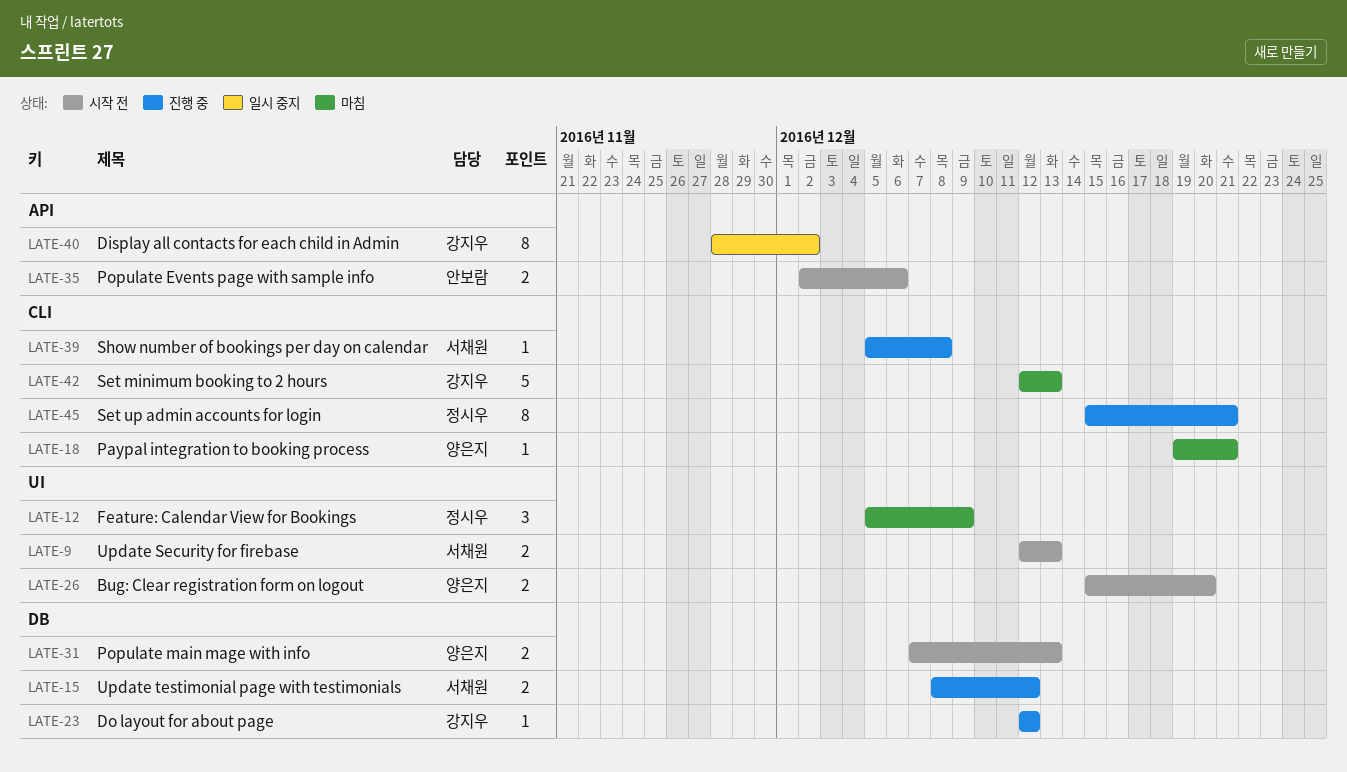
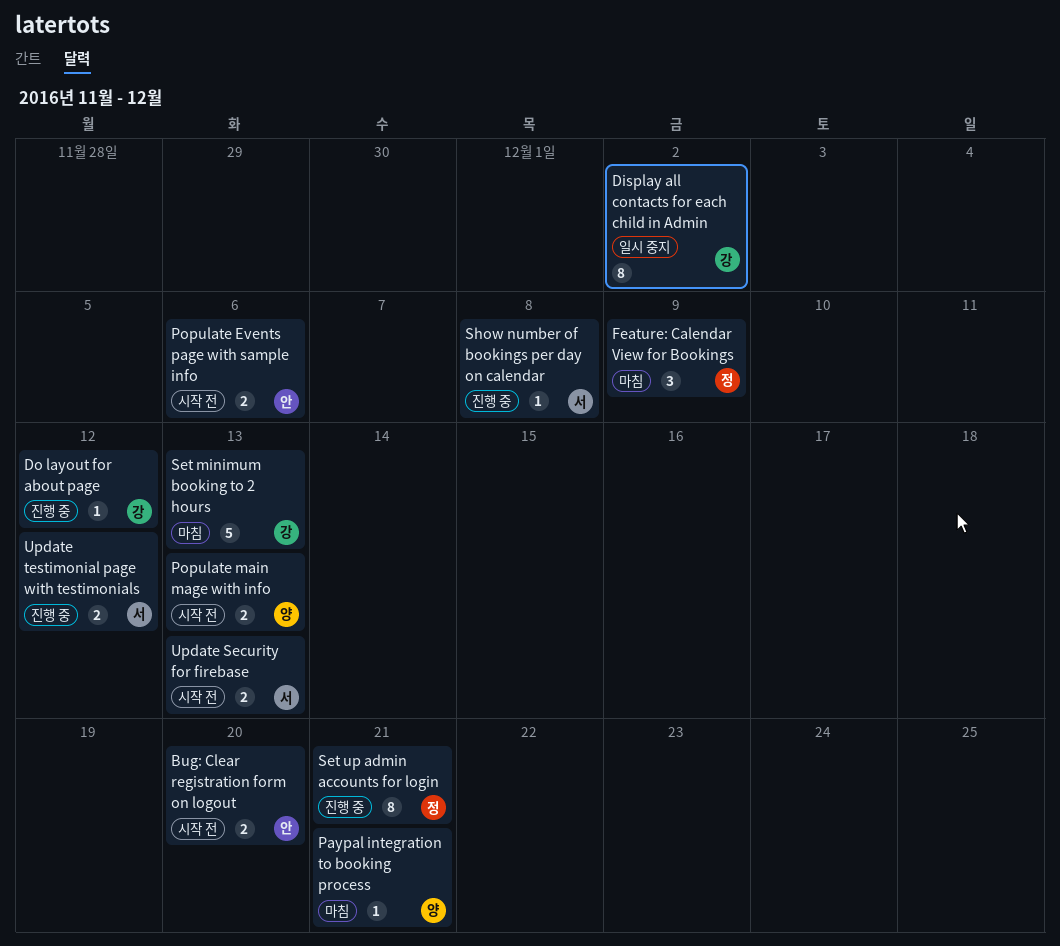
Bug: Clear registration form on logout, owner: 양은지 -> 안보람

